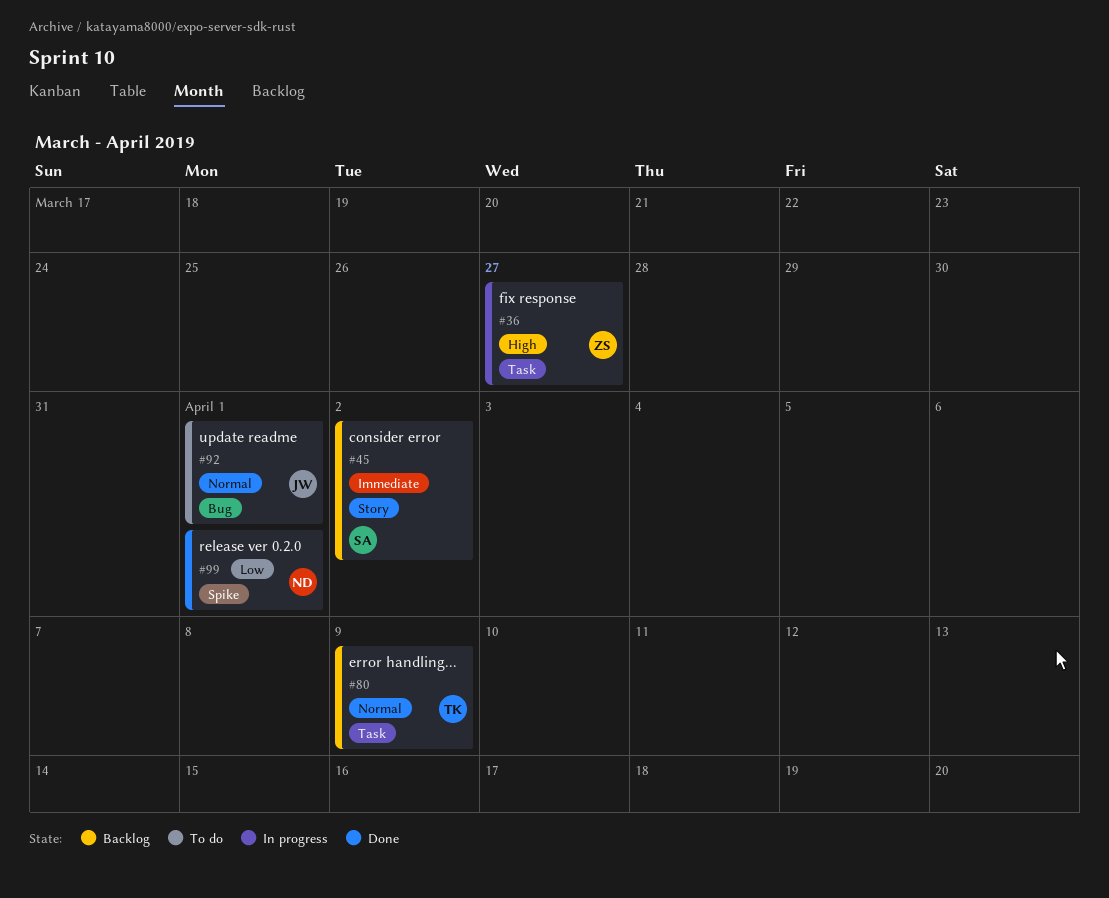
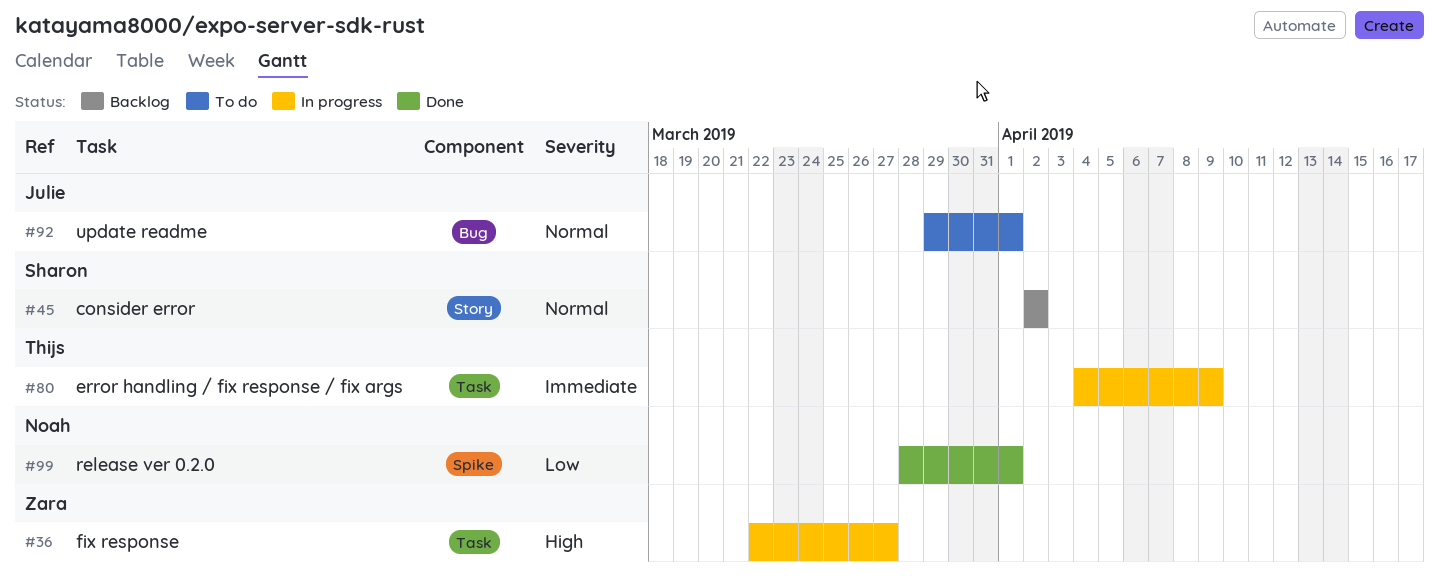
#45, priority: Immediate -> Normal
#80, status: Backlog -> In progress
#80, priority: Normal -> Immediate

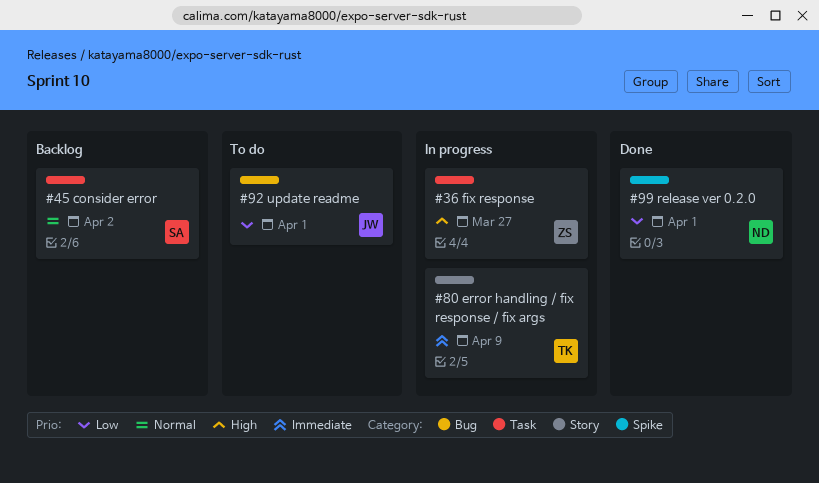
#45, label: Story -> Task
#80, label: Task -> Story
#92, priority: Normal -> Low

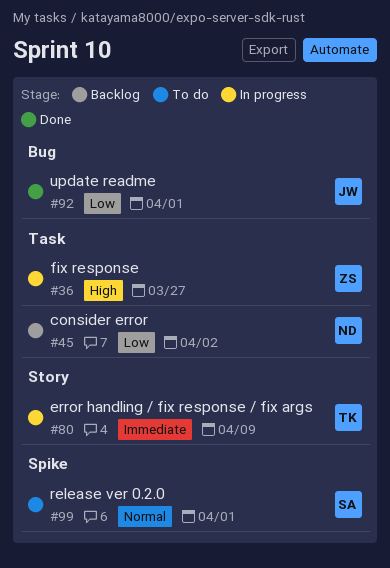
#45, owner: SA -> ND
#45, priority: Normal -> Low
#92, status: To do -> Done
#99, status: Done -> To do
#99, owner: ND -> SA
#99, priority: Low -> Normal

